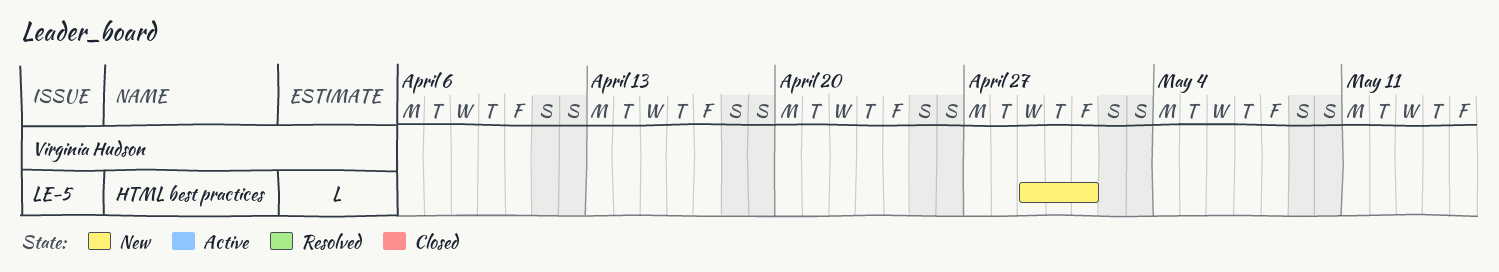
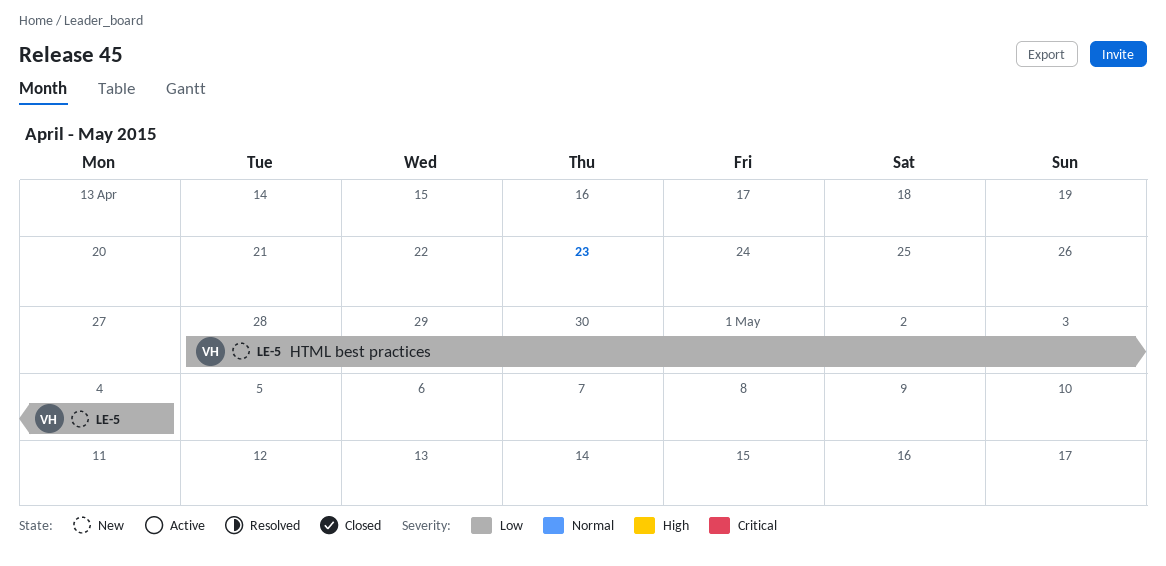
LE-5, start: Apr 29 -> Apr 28
LE-5, due: May 1 -> May 4

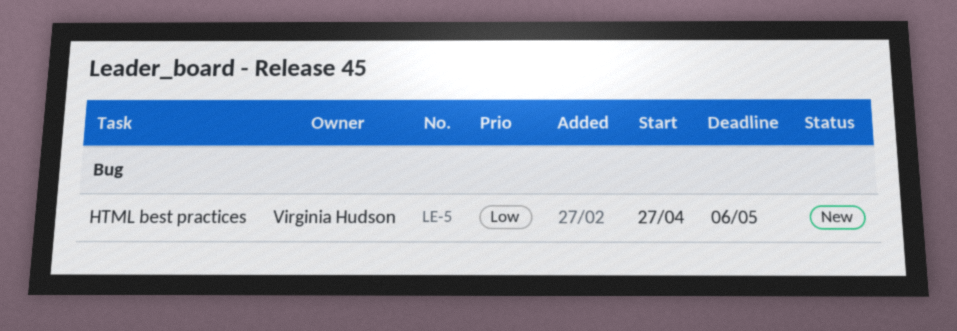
LE-5, start: Apr 28 -> Apr 27
LE-5, due: May 4 -> May 6

